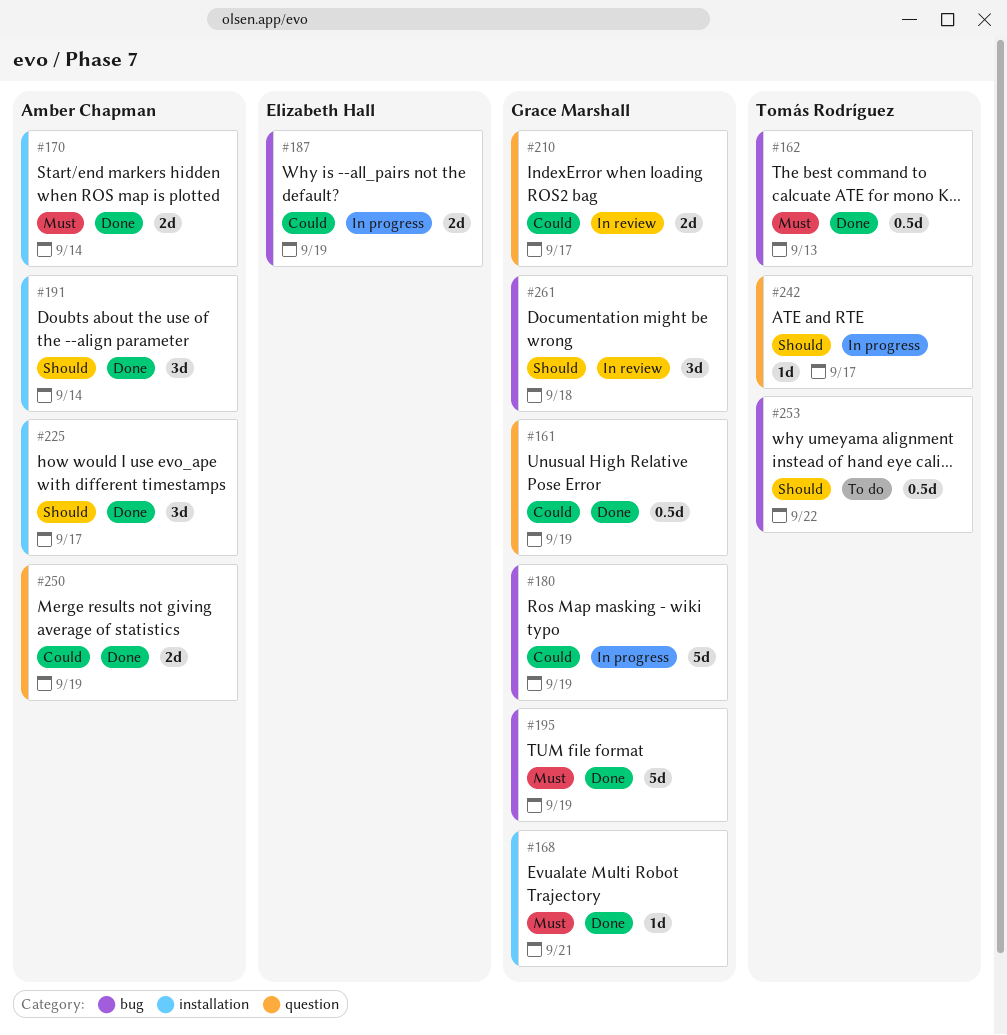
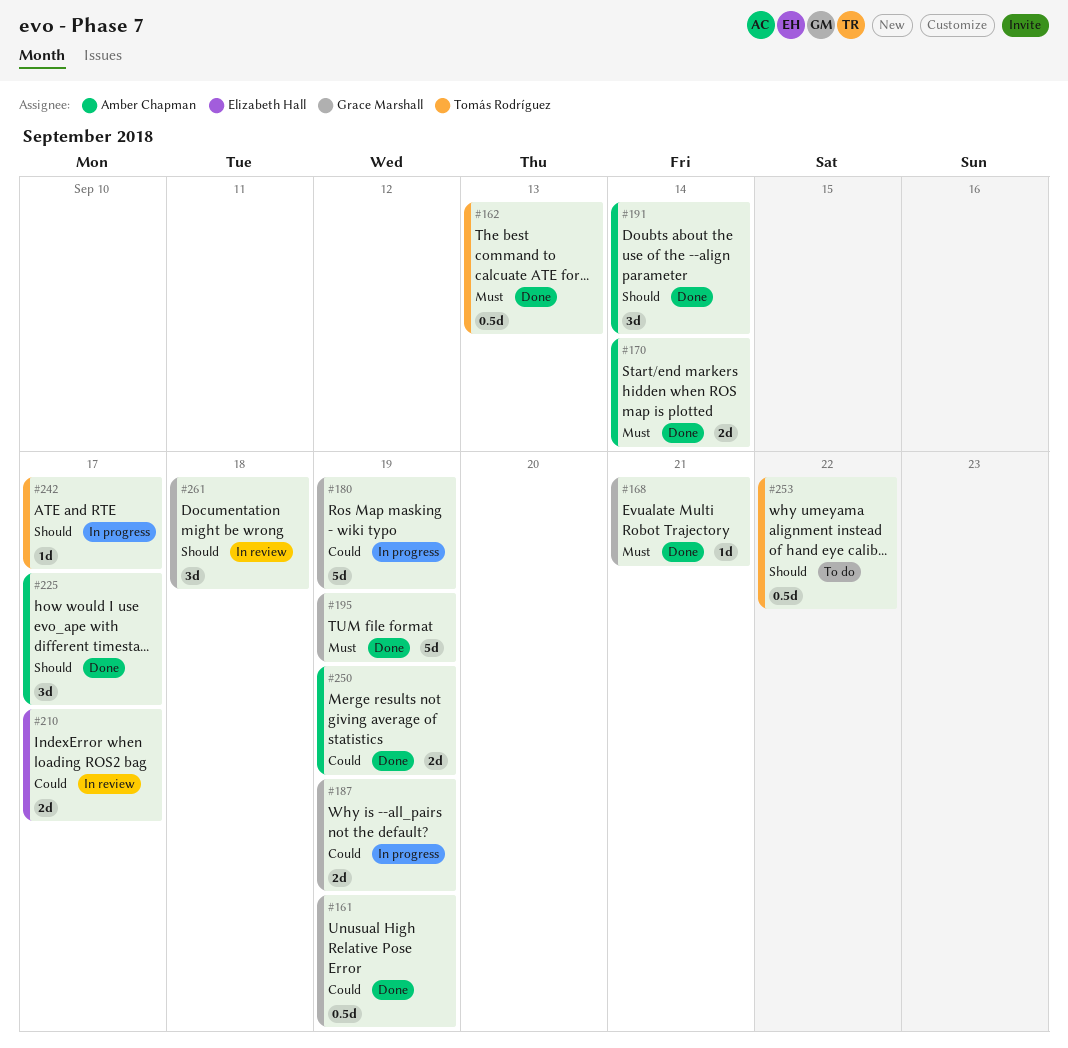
#187, owner: Elizabeth Hall -> Grace Marshall
#210, owner: Grace Marshall -> Elizabeth Hall

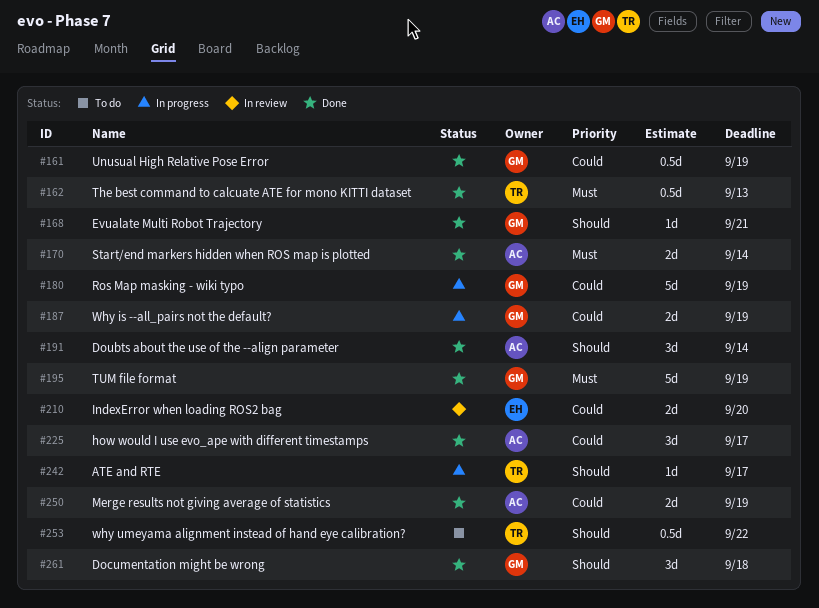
#168, priority: Must -> Should
#210, due: Sep 17 -> Sep 20
#225, priority: Should -> Could
#261, status: In review -> Done

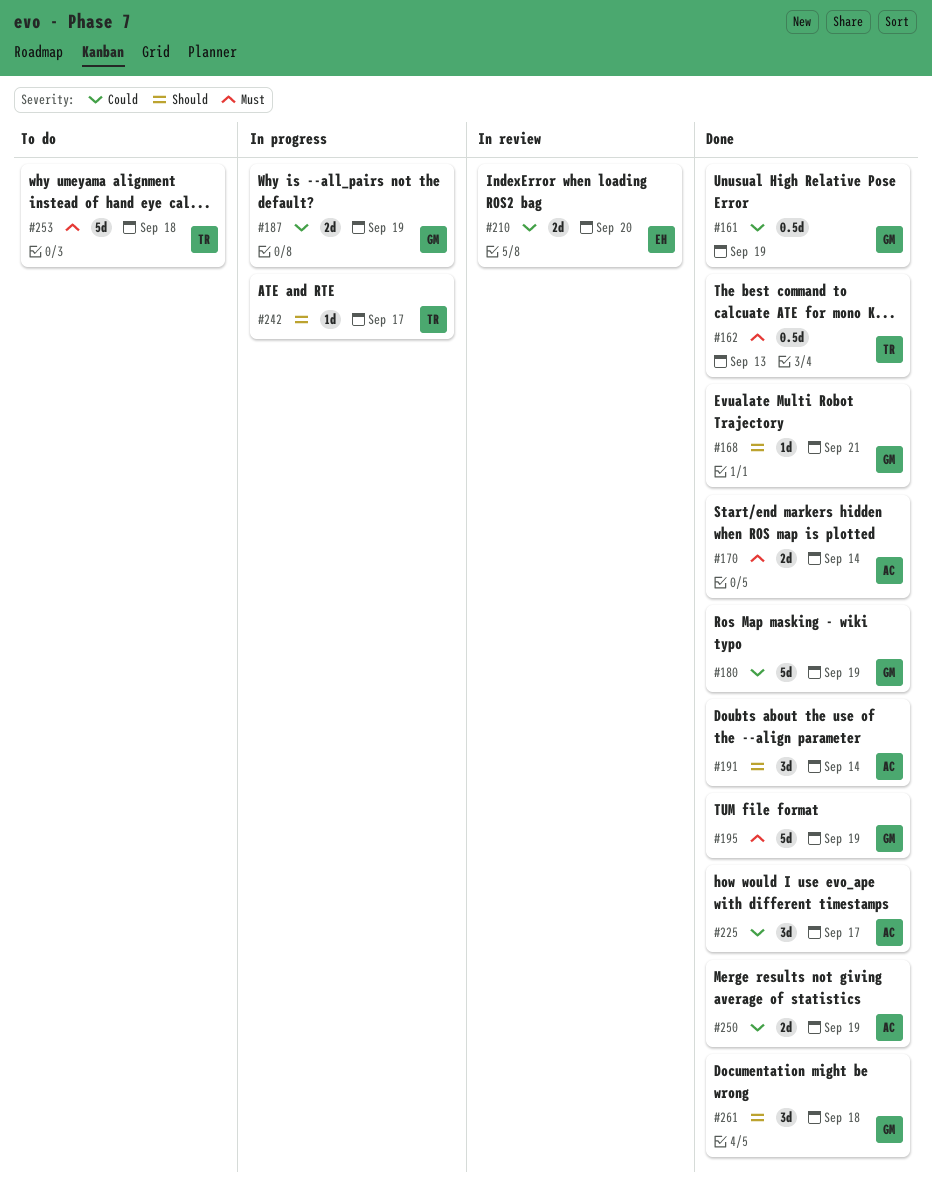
#180, status: In progress -> Done
#253, priority: Should -> Must
#253, estimate: 0.5d -> 5d
#253, due: Sep 22 -> Sep 18

